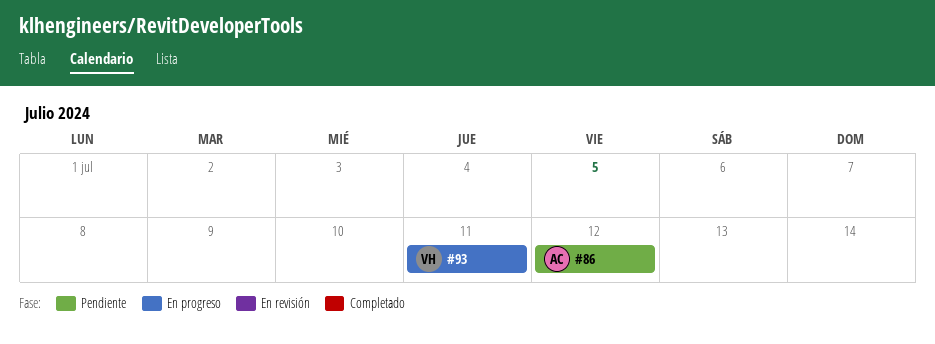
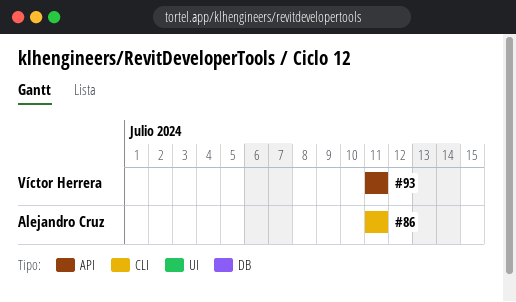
#86, start: Jul 12 -> Jul 11
#86, due: Jul 12 -> Jul 11

